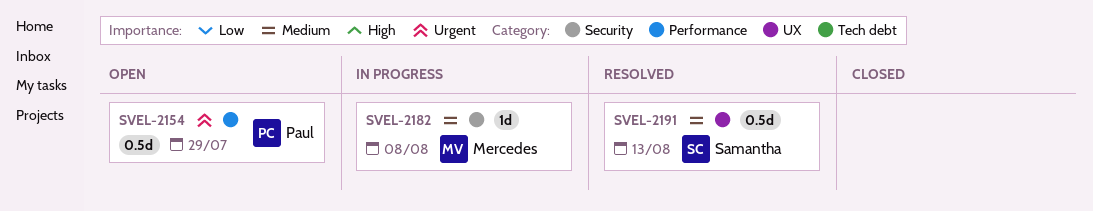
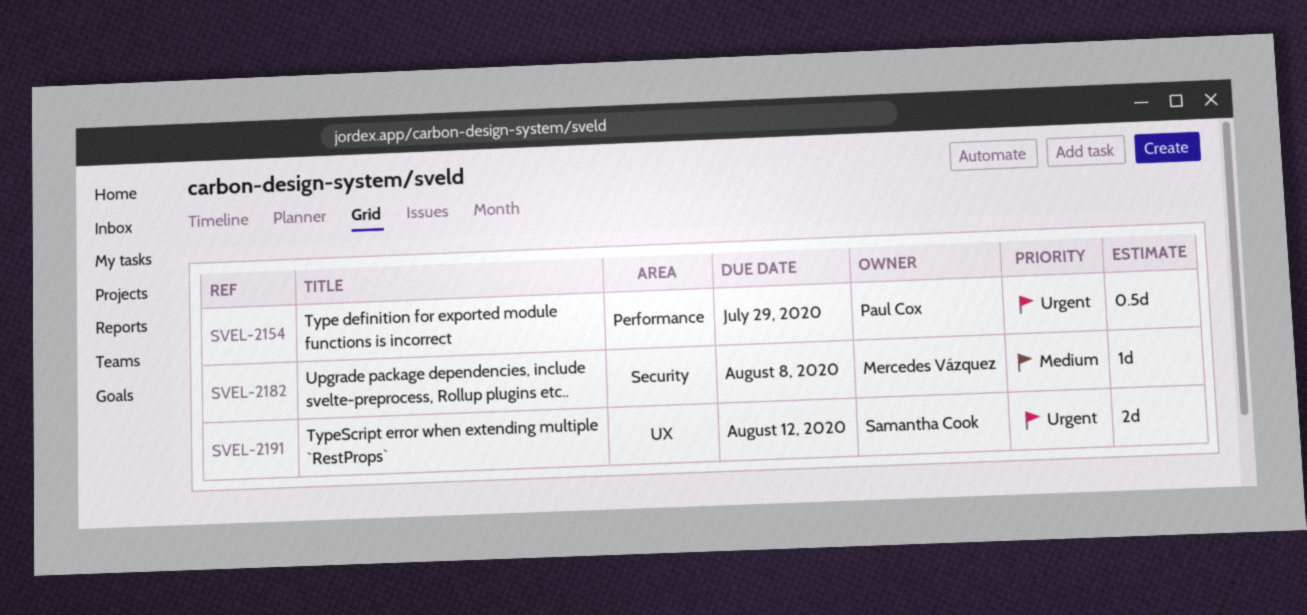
SVEL-2191, priority: Medium -> Urgent
SVEL-2191, estimate: 0.5d -> 2d
SVEL-2191, due: Aug 13 -> Aug 12

